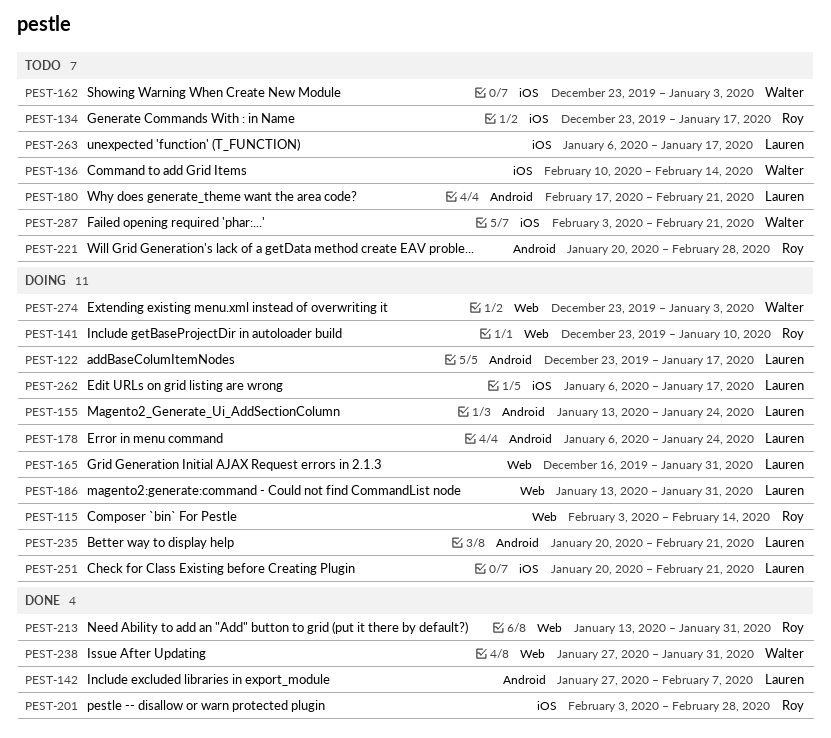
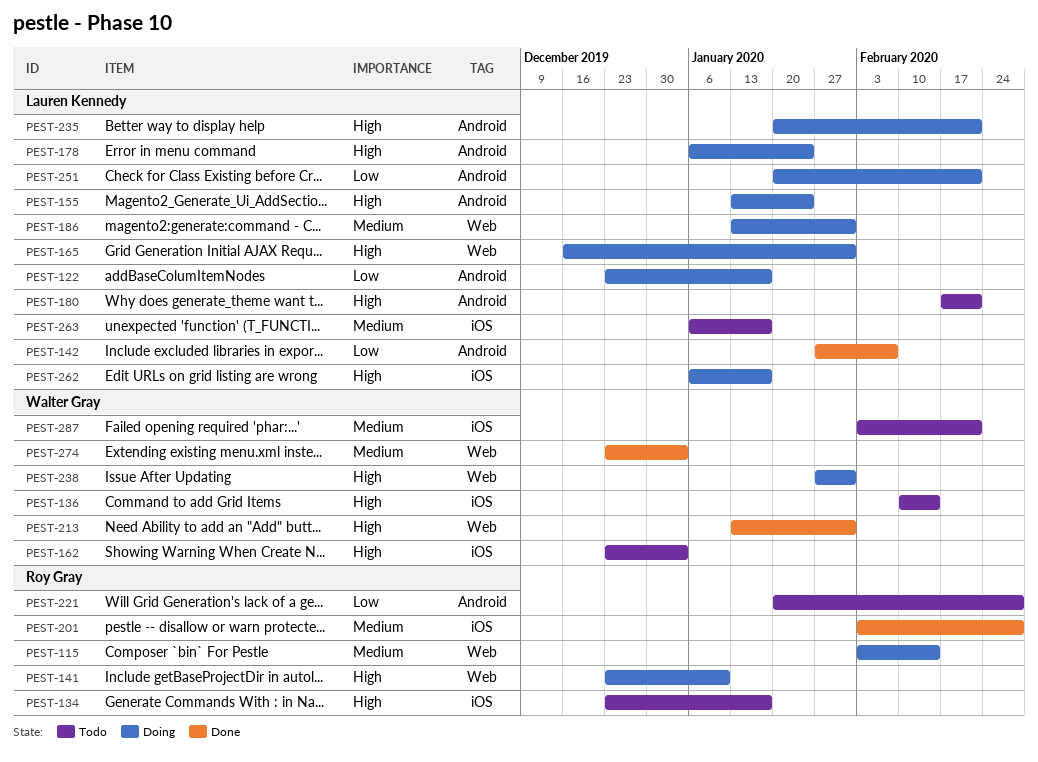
PEST-213, owner: Roy Gray -> Walter Gray
PEST-238, status: Done -> Doing
PEST-251, label: iOS -> Android
PEST-274, status: Doing -> Done

